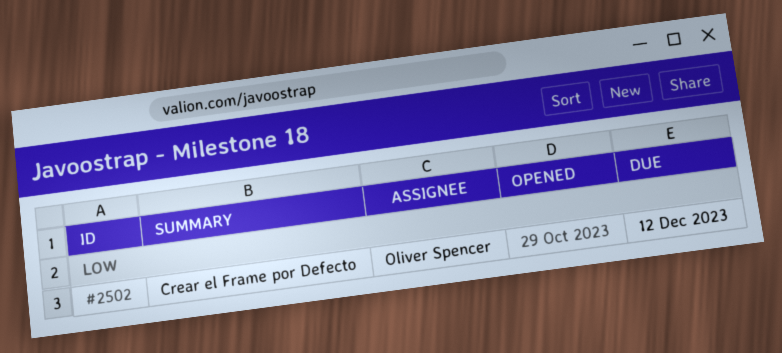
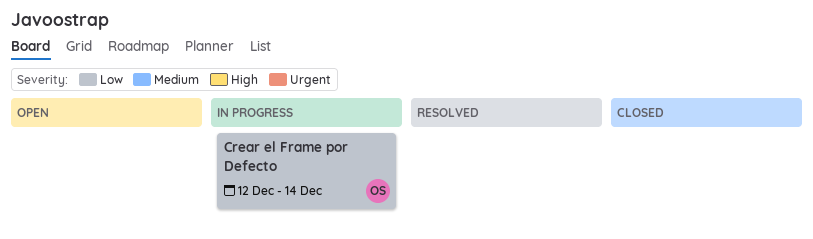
Crear el Frame por Defecto, due: Dec 12 -> Dec 14

